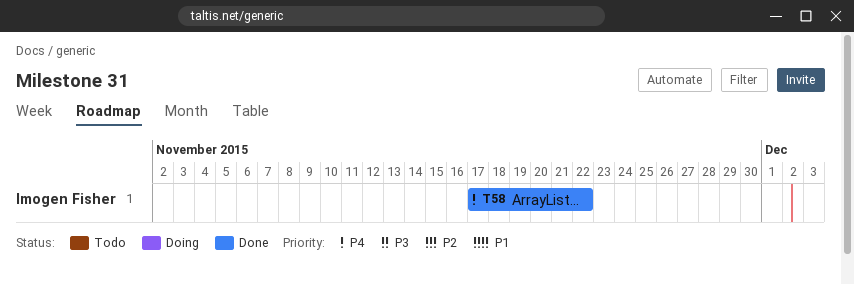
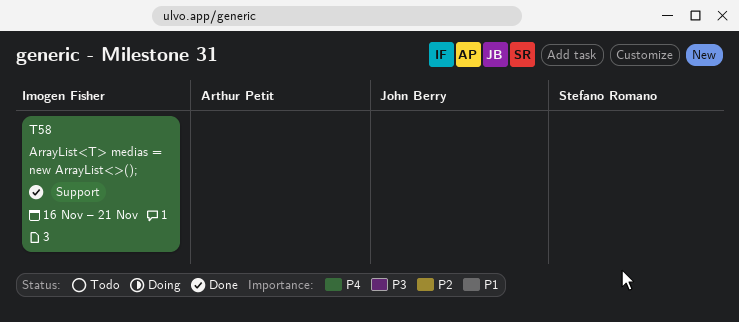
T58, start: Nov 17 -> Nov 16
T58, due: Nov 22 -> Nov 21

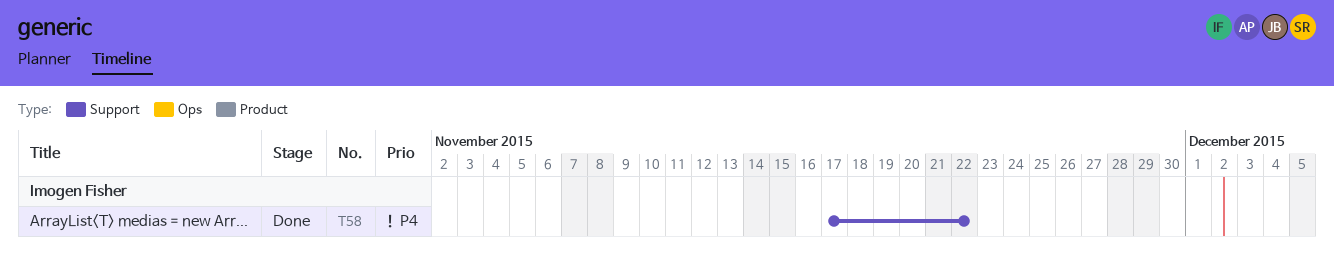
T58, start: Nov 16 -> Nov 17
T58, due: Nov 21 -> Nov 22

